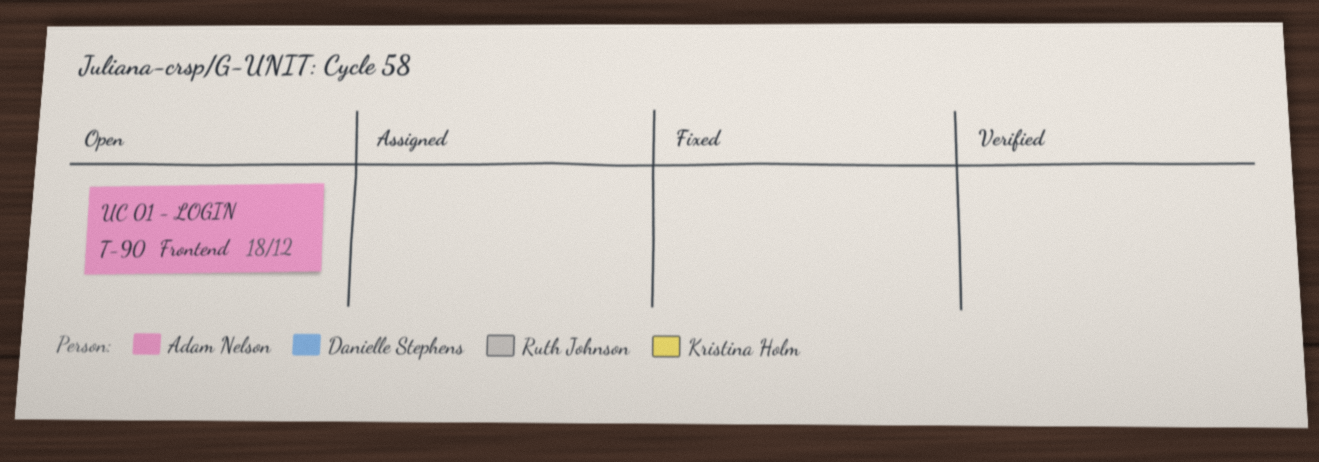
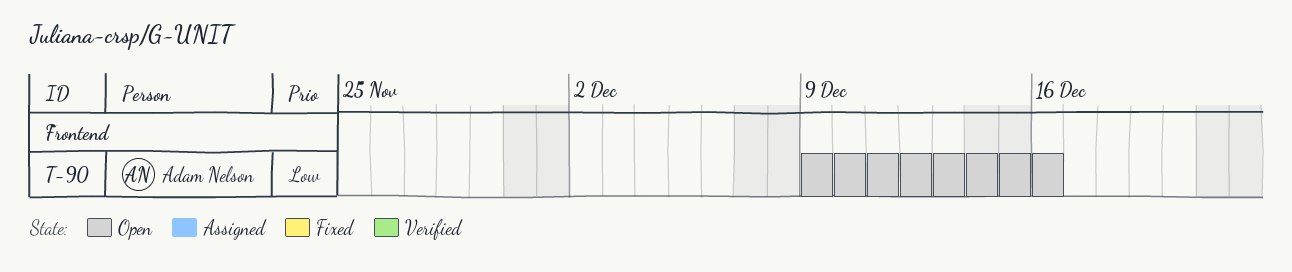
T-90, due: Dec 18 -> Dec 16

